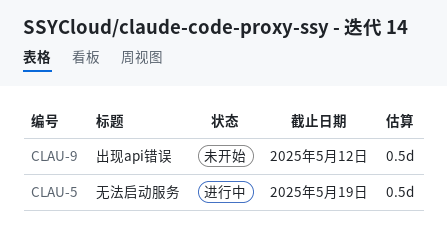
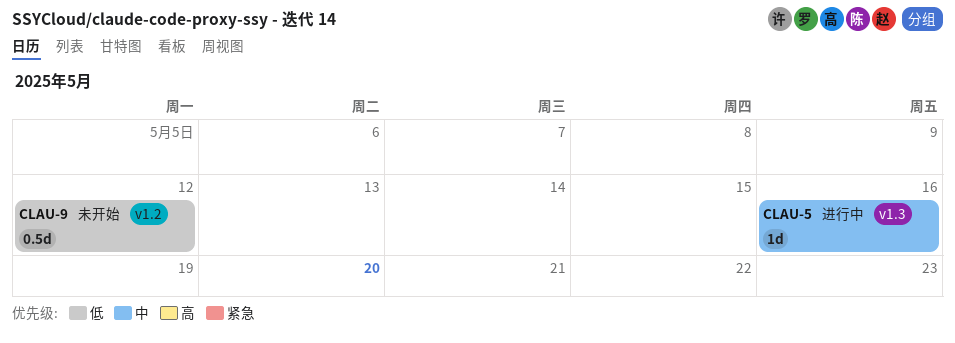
CLAU-5, estimate: 0.5d -> 1d
CLAU-5, due: May 19 -> May 16

